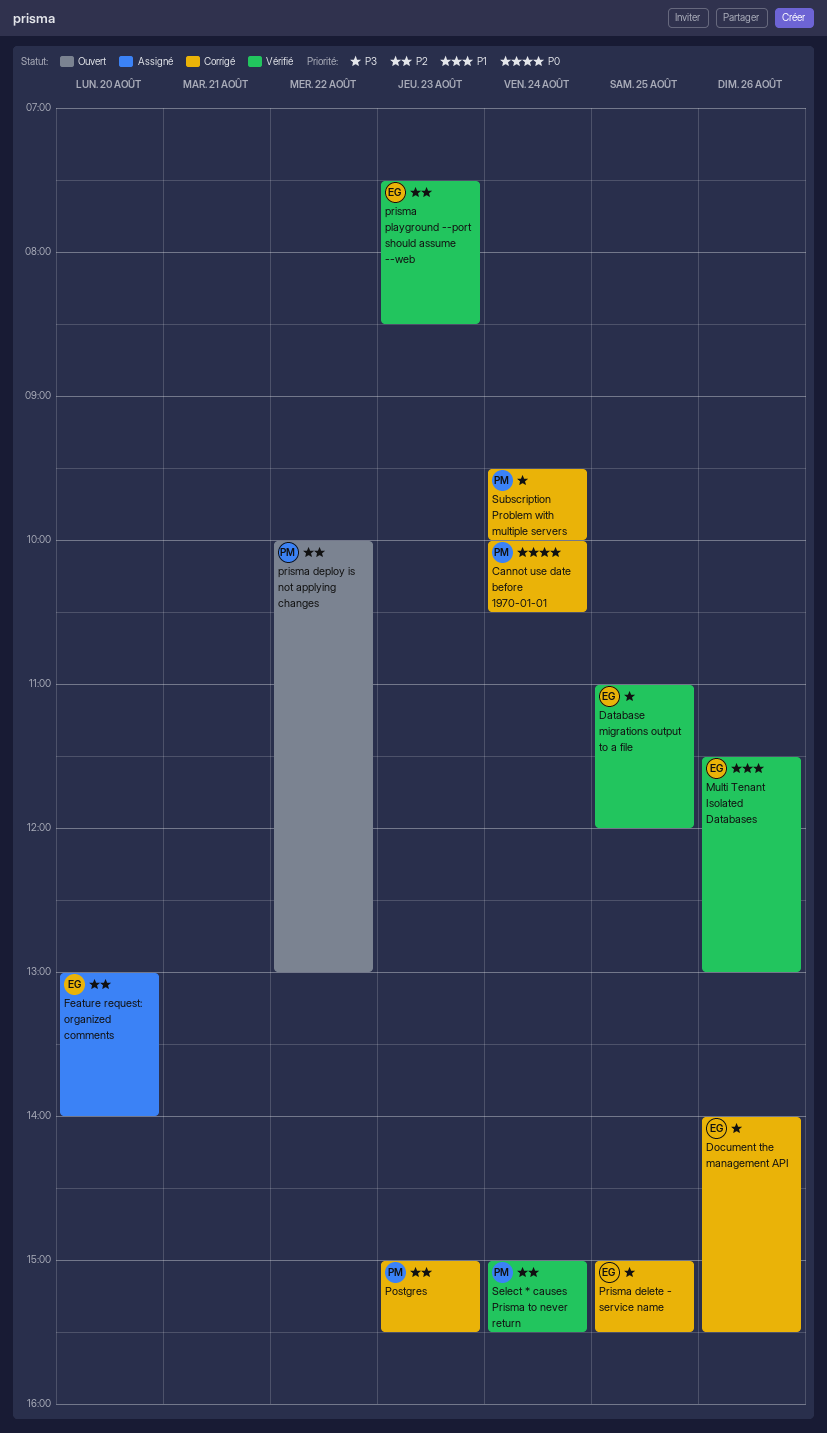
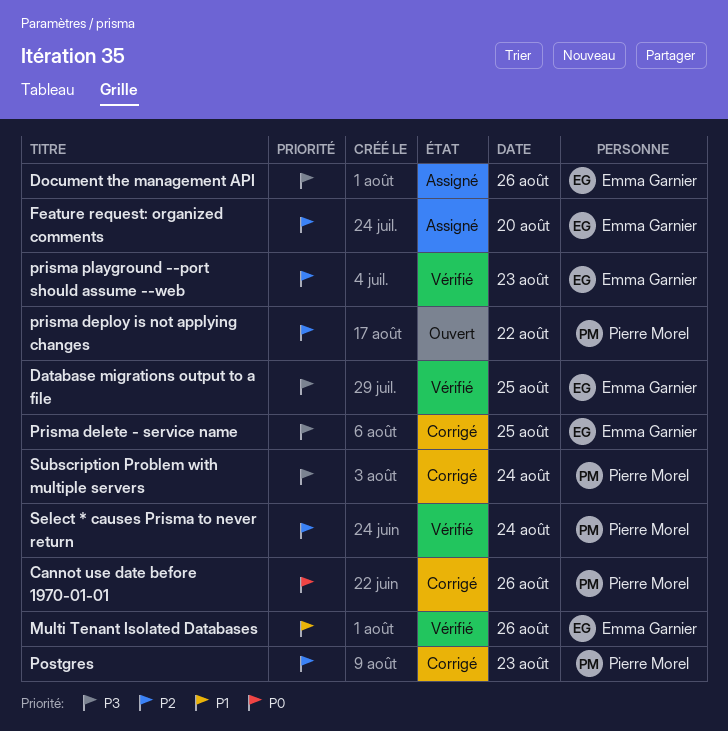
Cannot use date before 1970-01-01, day: Aug 24 -> Aug 26
Document the management API, status: Corrigé -> Assigné

